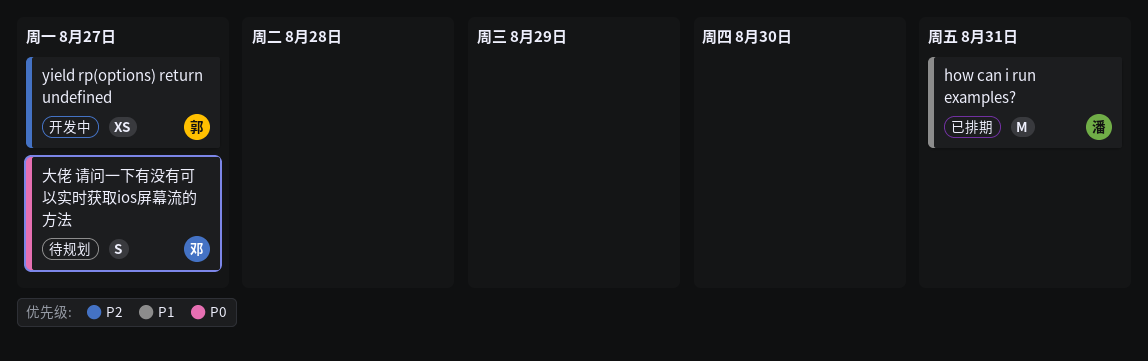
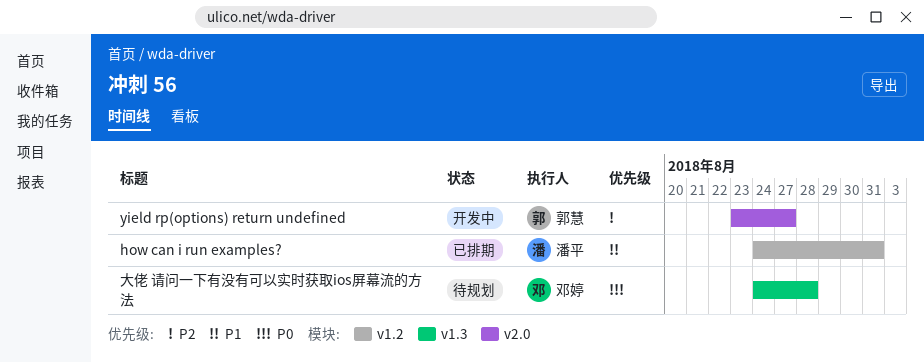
大佬 请问一下有没有可以实时获取ios屏幕流的方法, due: Aug 27 -> Aug 28

